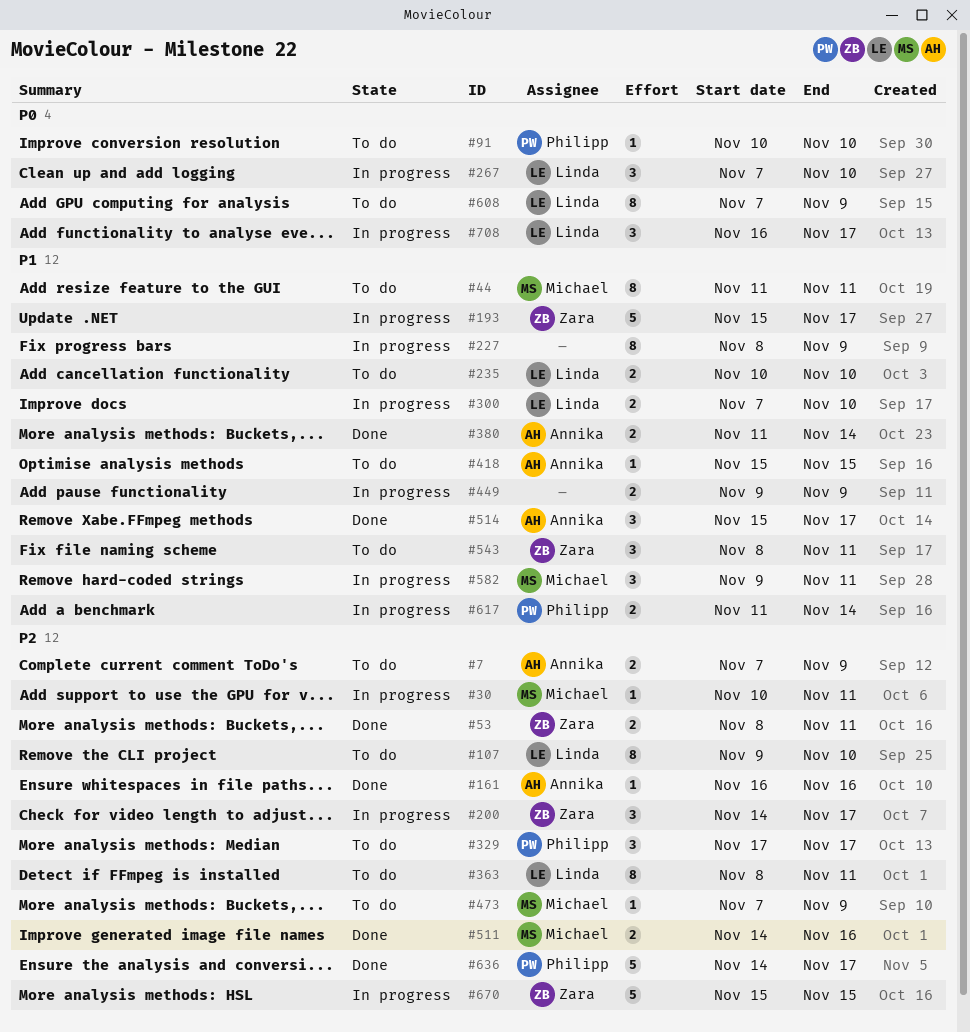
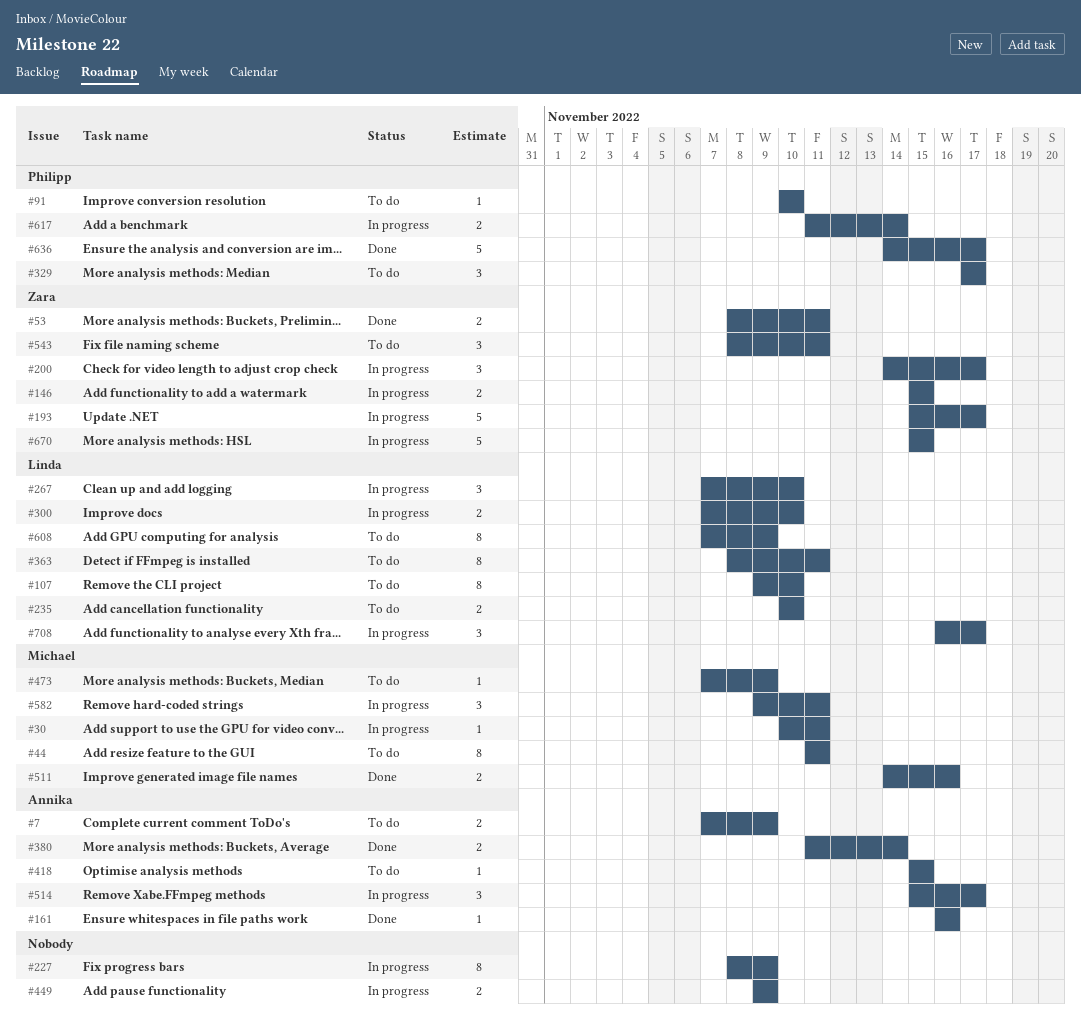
#146: none -> present
#514, status: Done -> In progress

